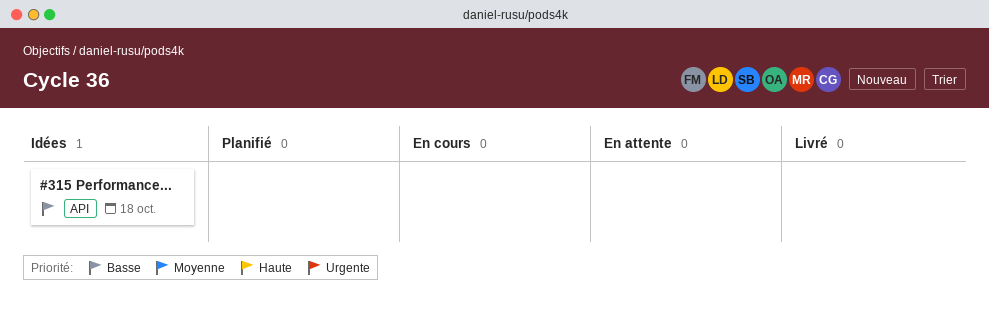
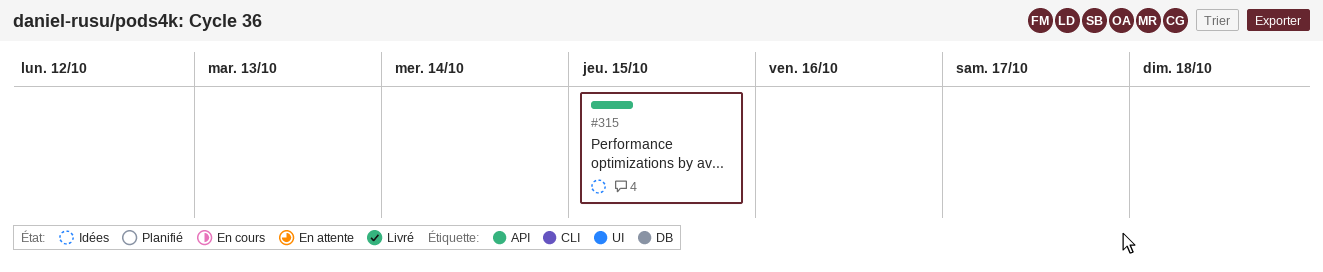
#315, due: Oct 18 -> Oct 15

